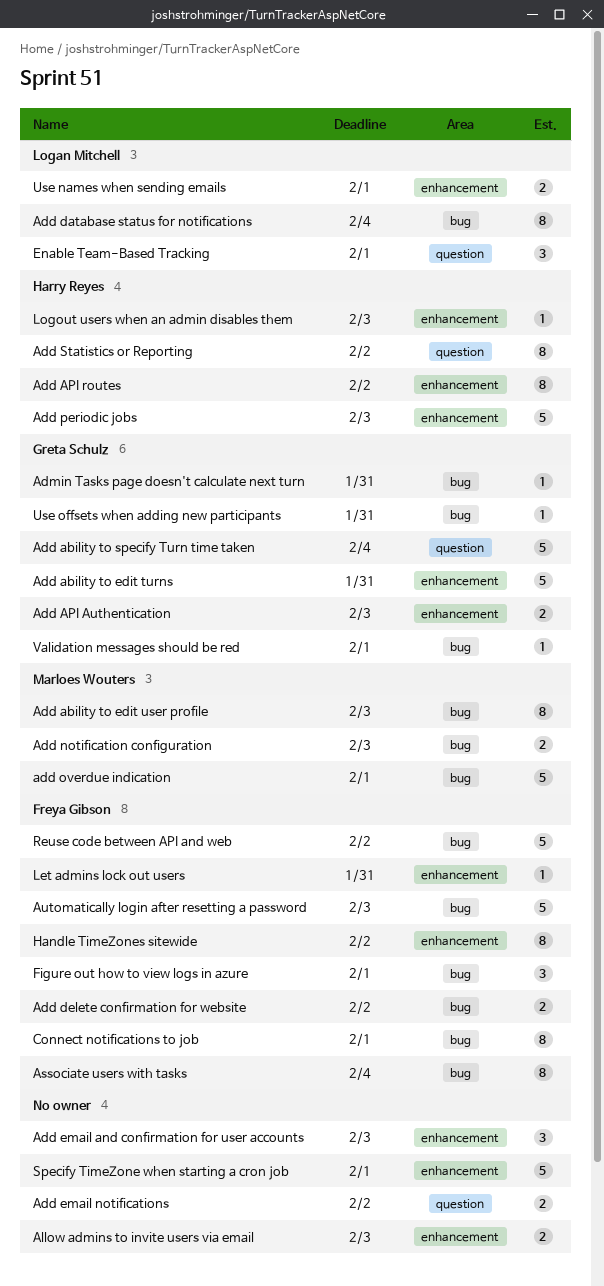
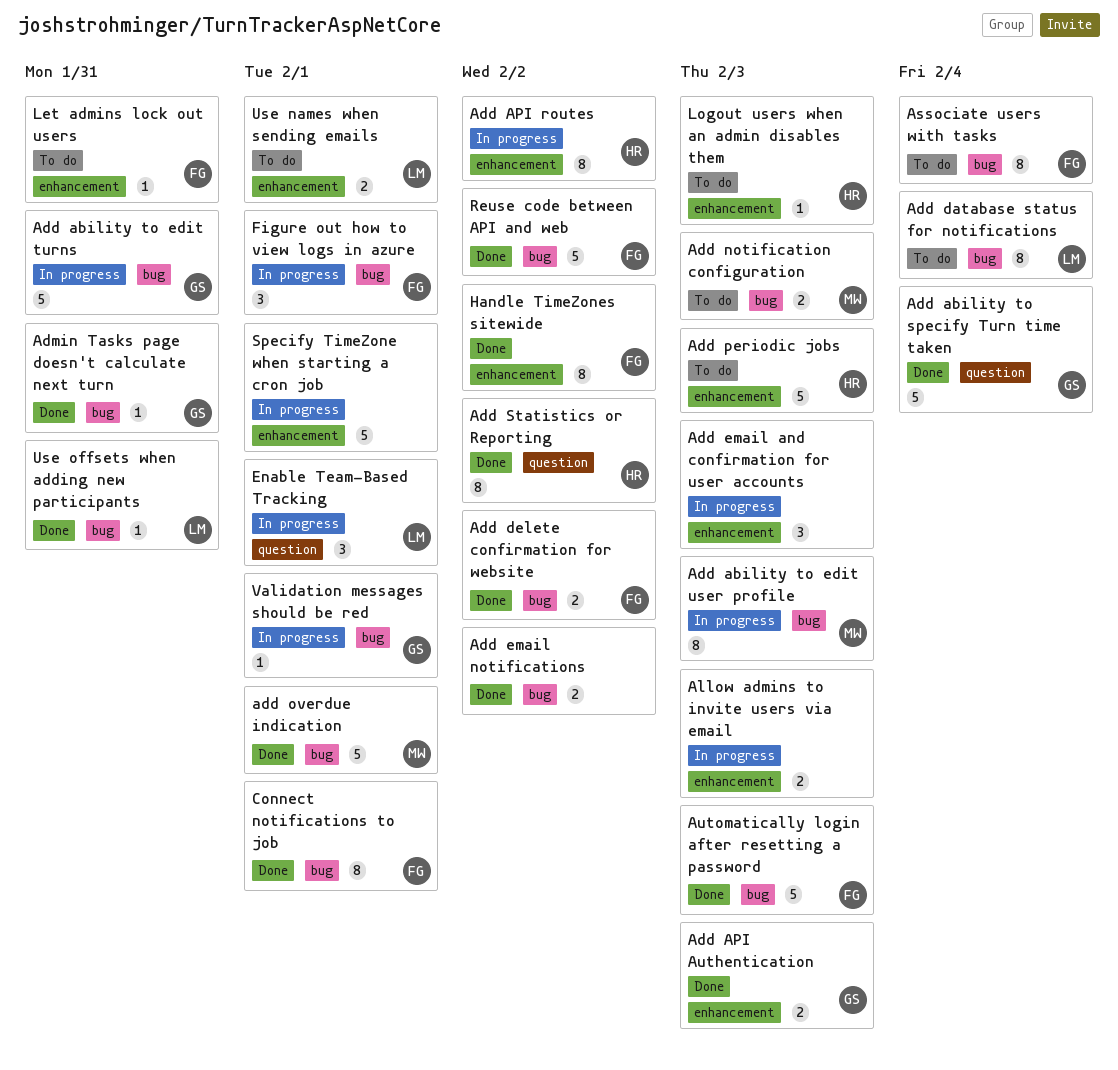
Add ability to edit turns, label: enhancement -> bug
Add email notifications, label: question -> bug
Use offsets when adding new participants, owner: Greta Schulz -> Logan Mitchell

